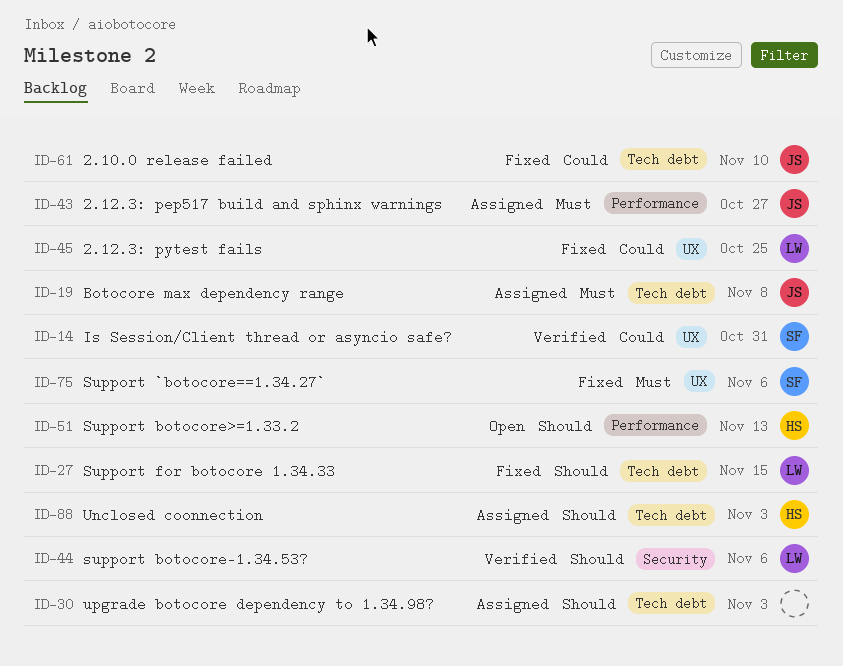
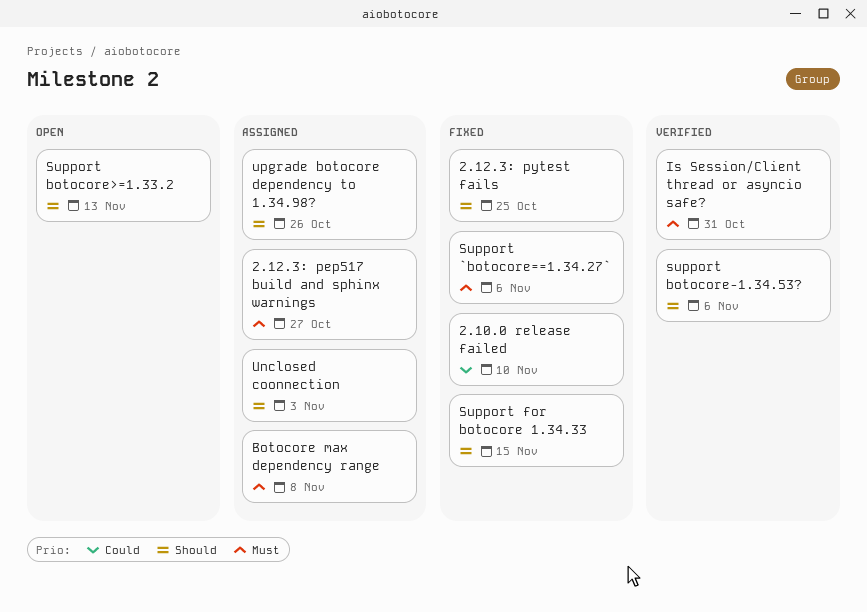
2.12.3: pytest fails, priority: Could -> Should
Is Session/Client thread or asyncio safe?, priority: Could -> Must
upgrade botocore dependency to 1.34.98?, due: Nov 3 -> Oct 26

